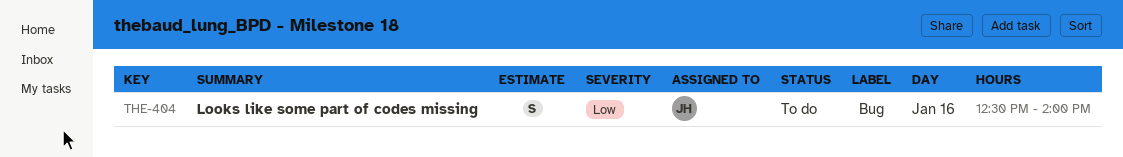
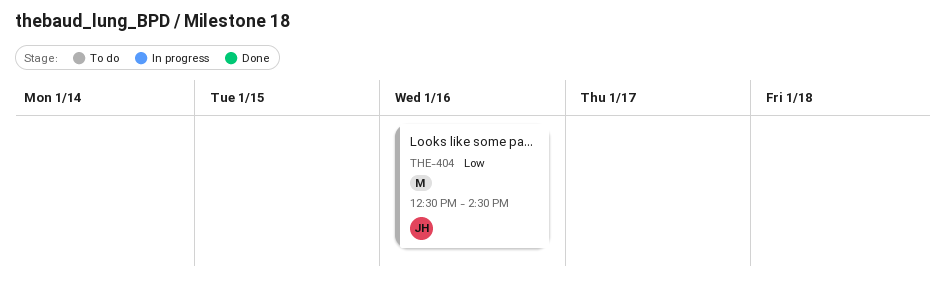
THE-404, estimate: S -> M
THE-404, ends: 14:00 -> 14:30

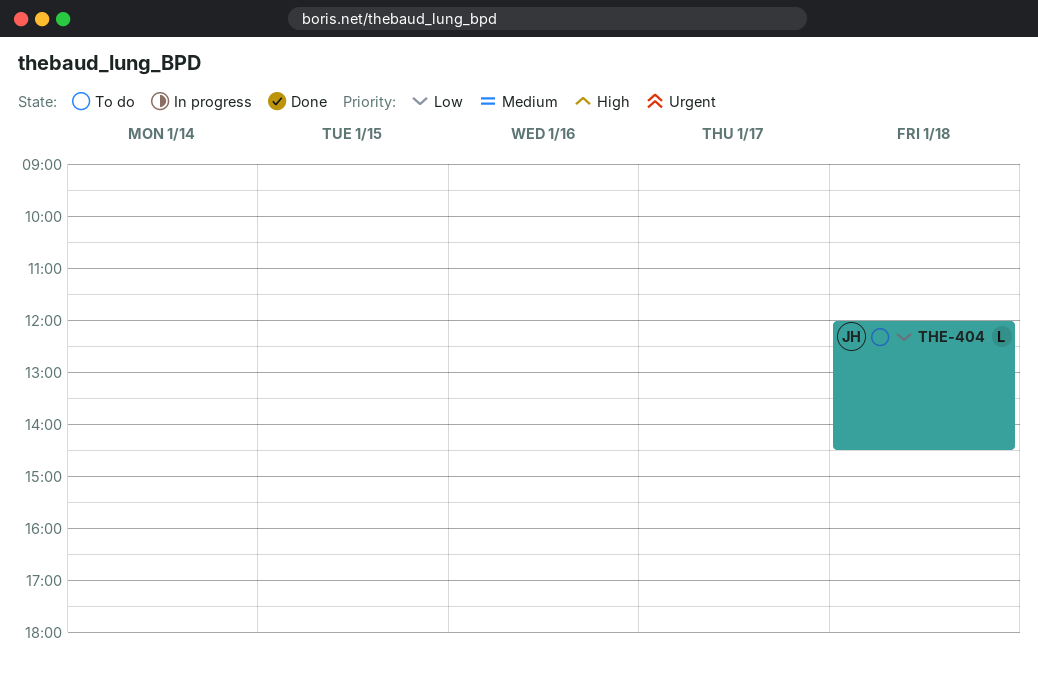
THE-404, estimate: M -> L
THE-404, day: Jan 16 -> Jan 18
THE-404, begins: 12:30 -> 12:00

